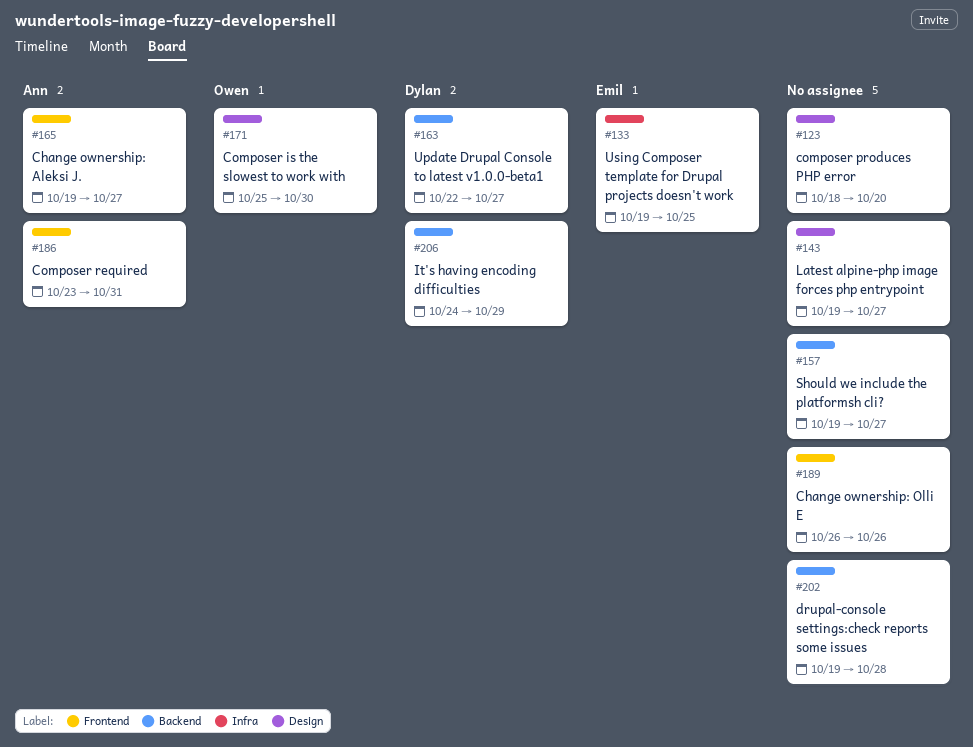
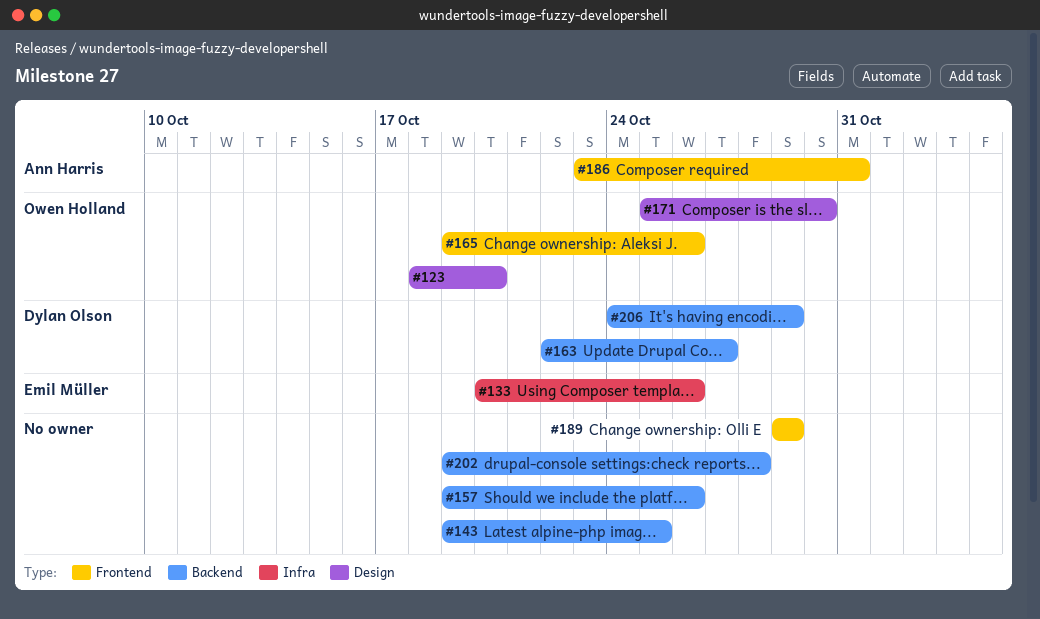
#123, owner: none -> Owen Holland
#133, start: Oct 19 -> Oct 20
#133, due: Oct 25 -> Oct 26
#143, label: Design -> Backend
#143, due: Oct 27 -> Oct 25
#157, due: Oct 27 -> Oct 26
#165, owner: Ann Harris -> Owen Holland
#165, due: Oct 27 -> Oct 26
#189, start: Oct 26 -> Oct 29
#189, due: Oct 26 -> Oct 29

